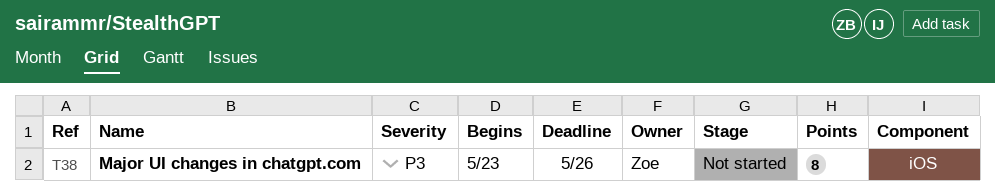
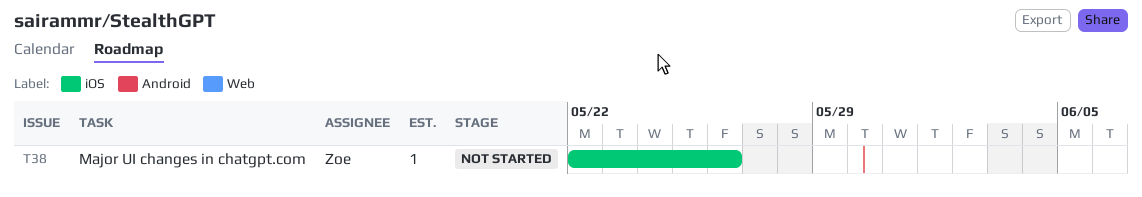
T38, estimate: 8 -> 1
T38, start: May 23 -> May 22

